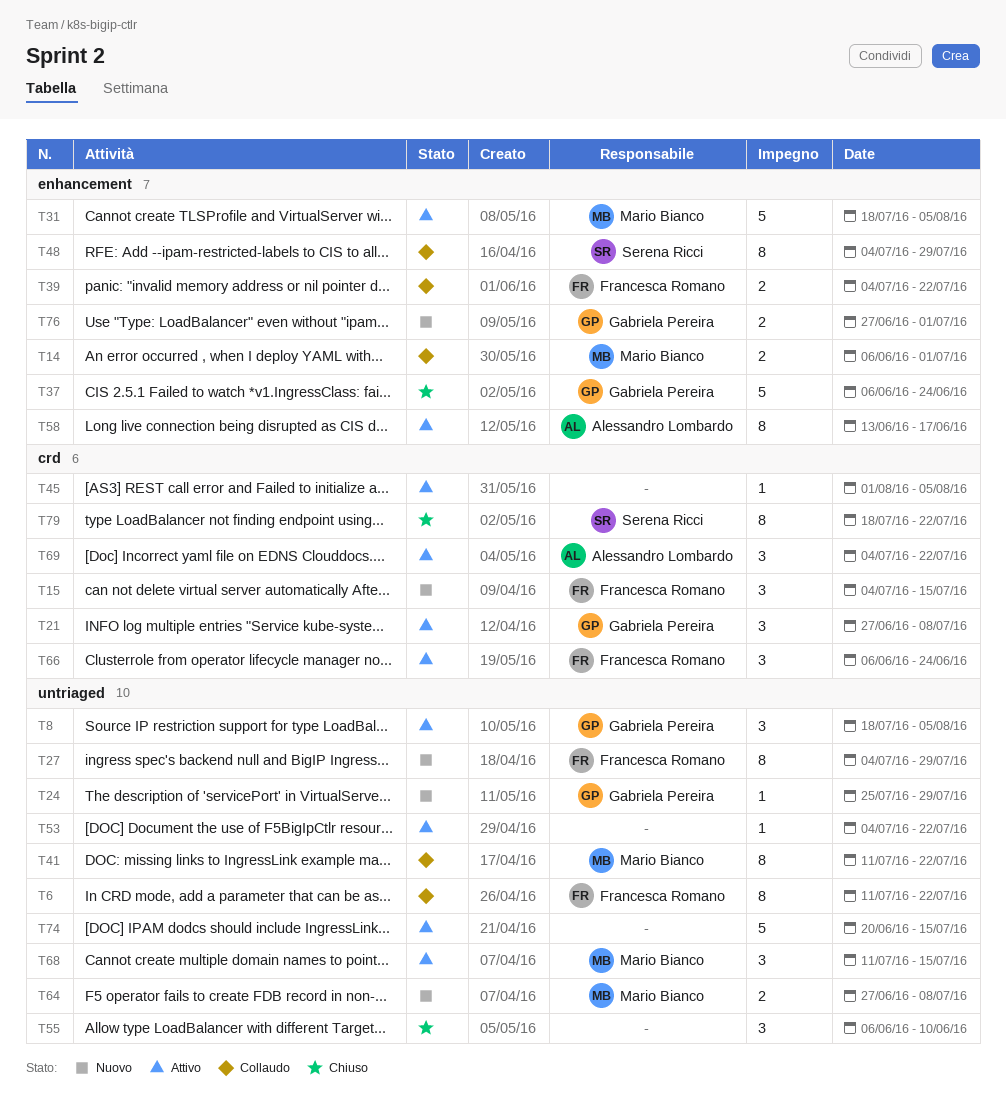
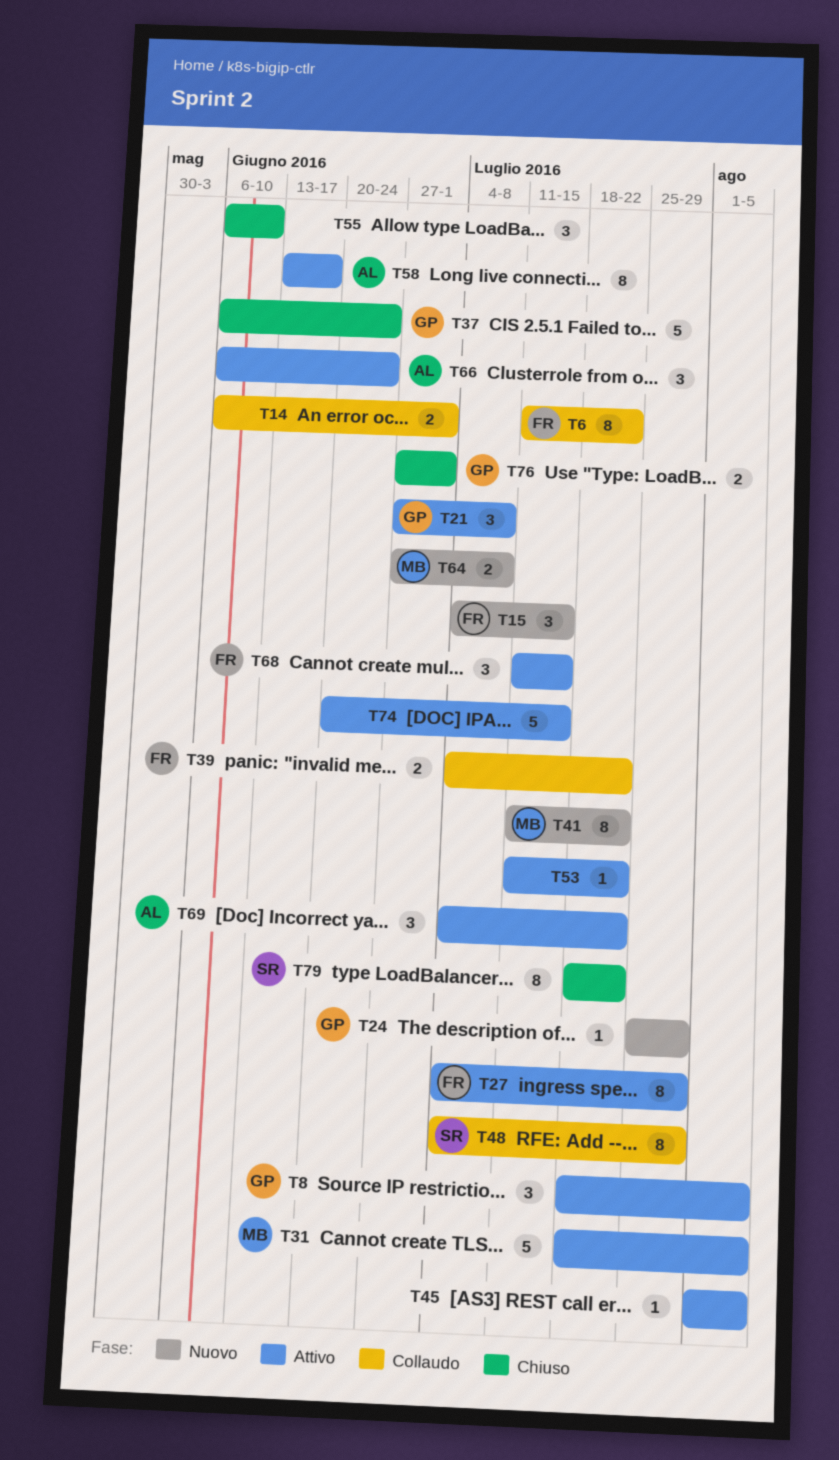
T14, owner: Mario Bianco -> none
T27, status: Nuovo -> Attivo
T41, status: Collaudo -> Nuovo
T53, start: Jul 4 -> Jul 11
T66, owner: Francesca Romano -> Alessandro Lombardo
T68, owner: Mario Bianco -> Francesca Romano
T76, status: Nuovo -> Chiuso

